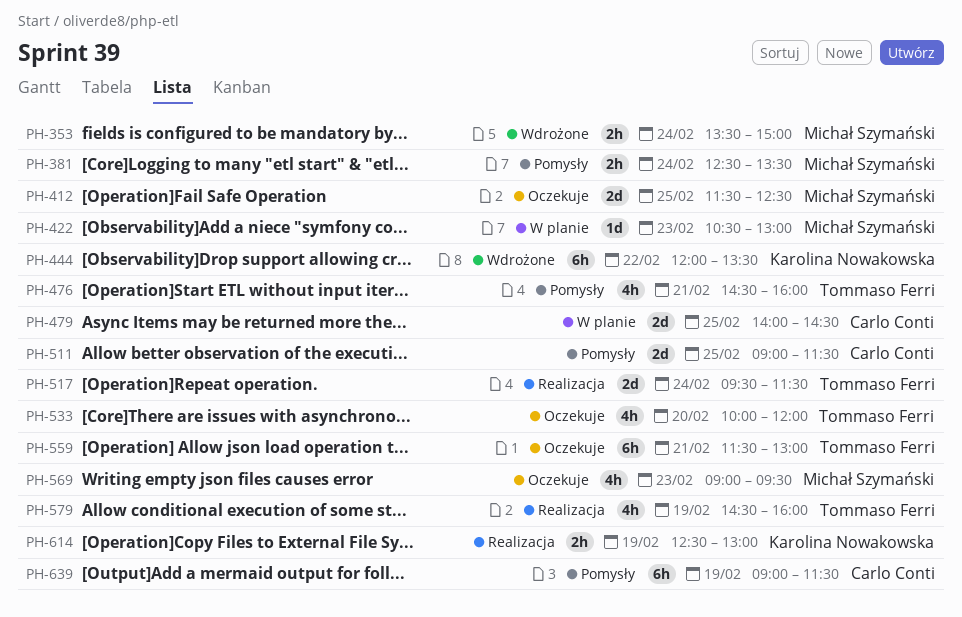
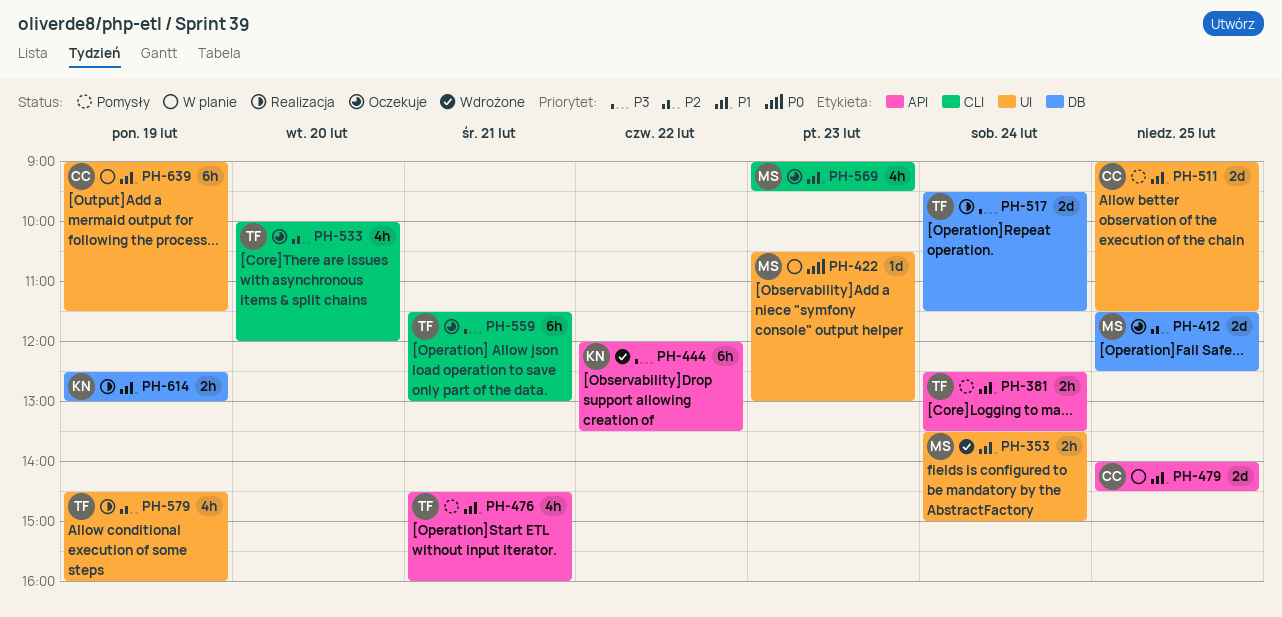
PH-381, owner: Michał Szymański -> Tommaso Ferri
PH-639, status: Pomysły -> W planie

